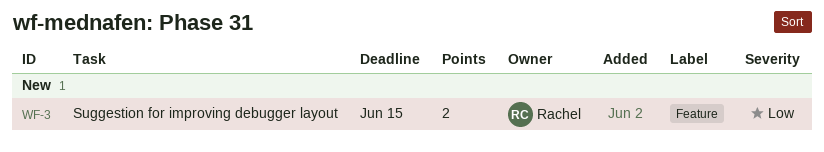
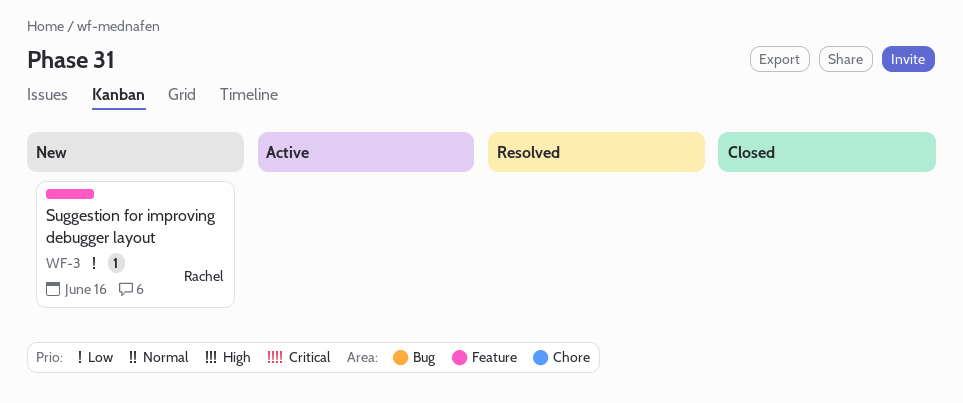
WF-3, estimate: 2 -> 1
WF-3, due: Jun 15 -> Jun 16

